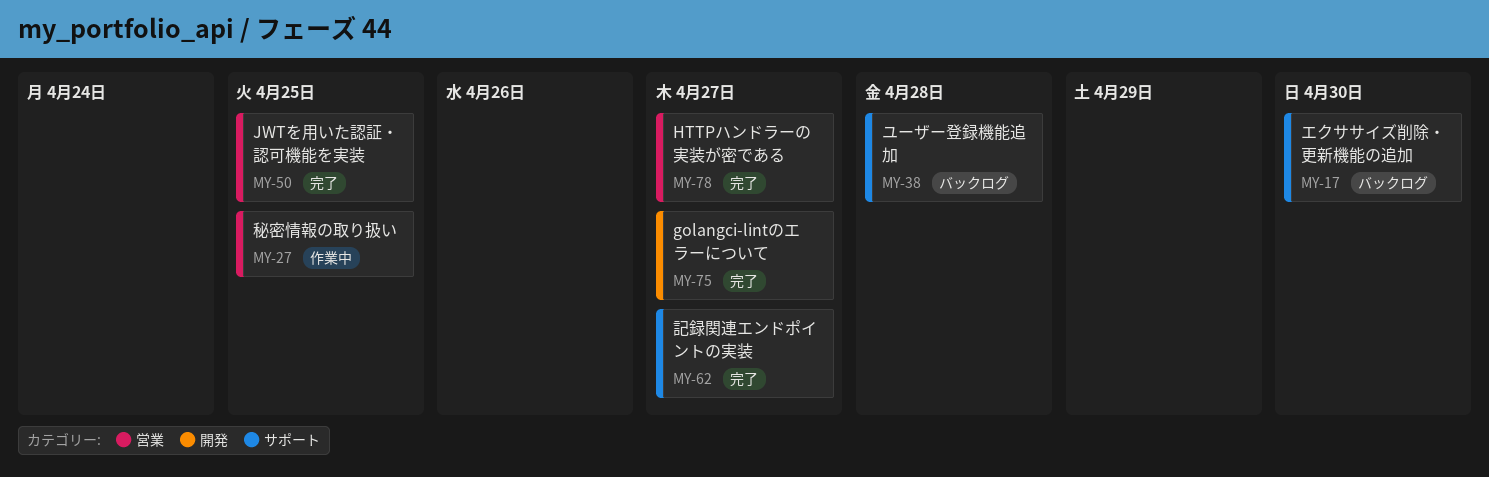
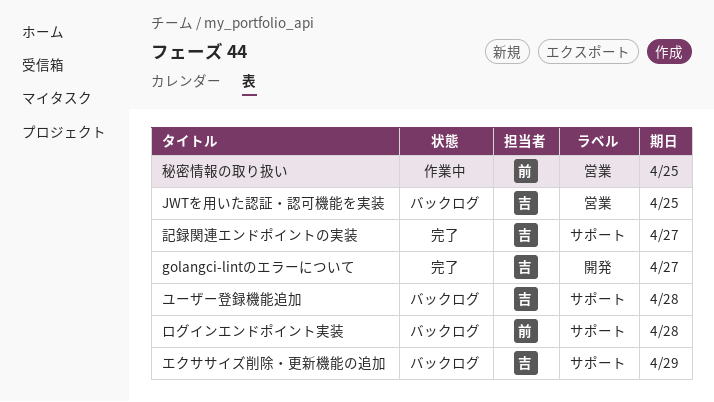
HTTPハンドラーの実装が密である: present -> none
JWTを用いた認証・認可機能を実装, status: 完了 -> バックログ
エクササイズ削除・更新機能の追加, due: Apr 30 -> Apr 29
ログインエンドポイント実装: none -> present

